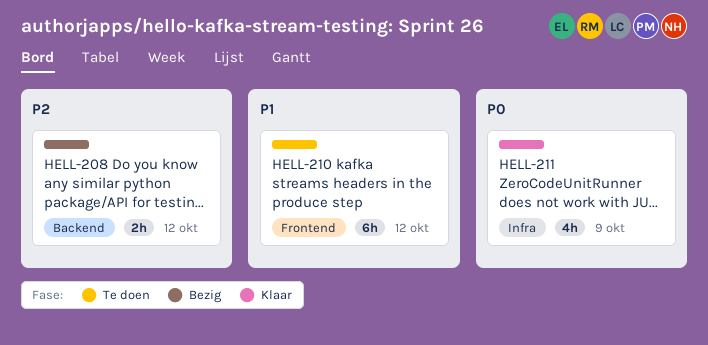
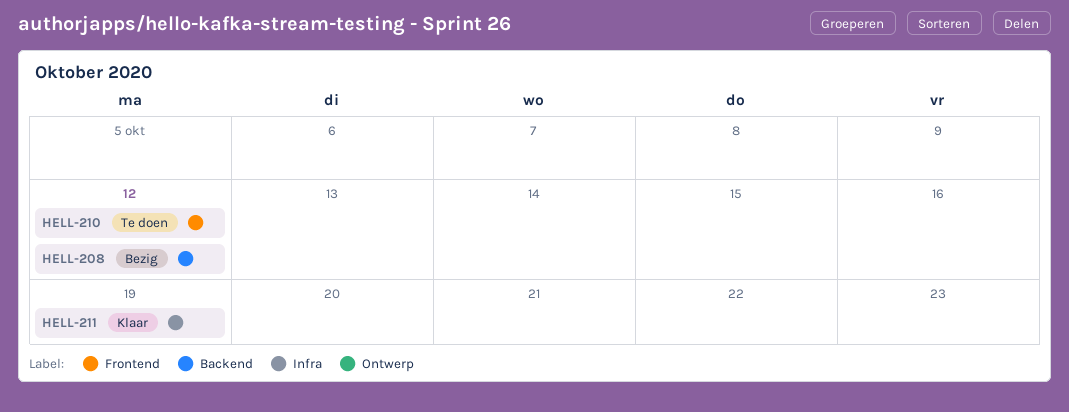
HELL-211, due: Oct 9 -> Oct 19

